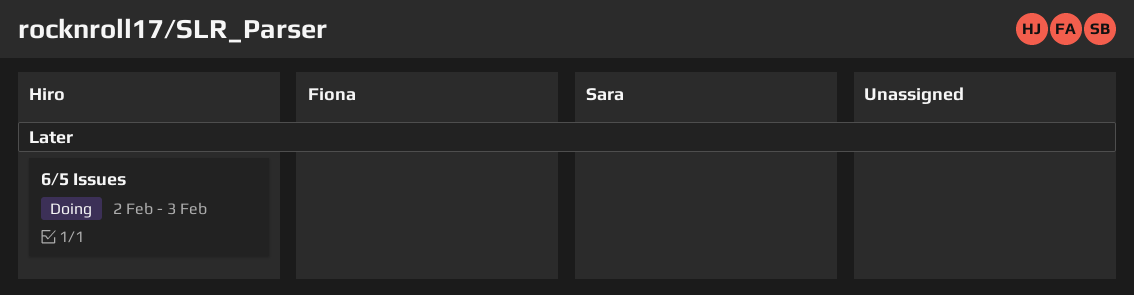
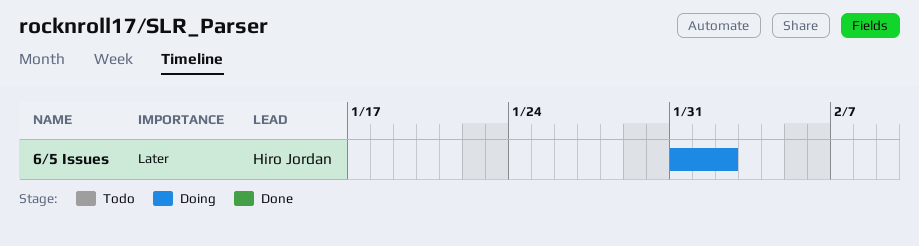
6/5 Issues, start: Feb 2 -> Jan 31
6/5 Issues, due: Feb 3 -> Feb 2

